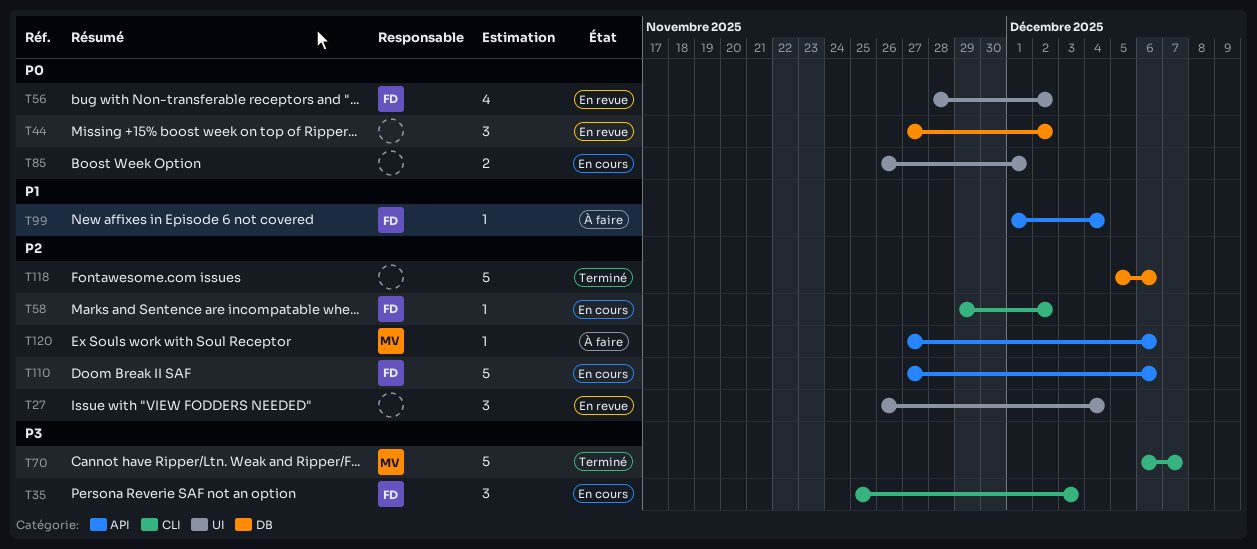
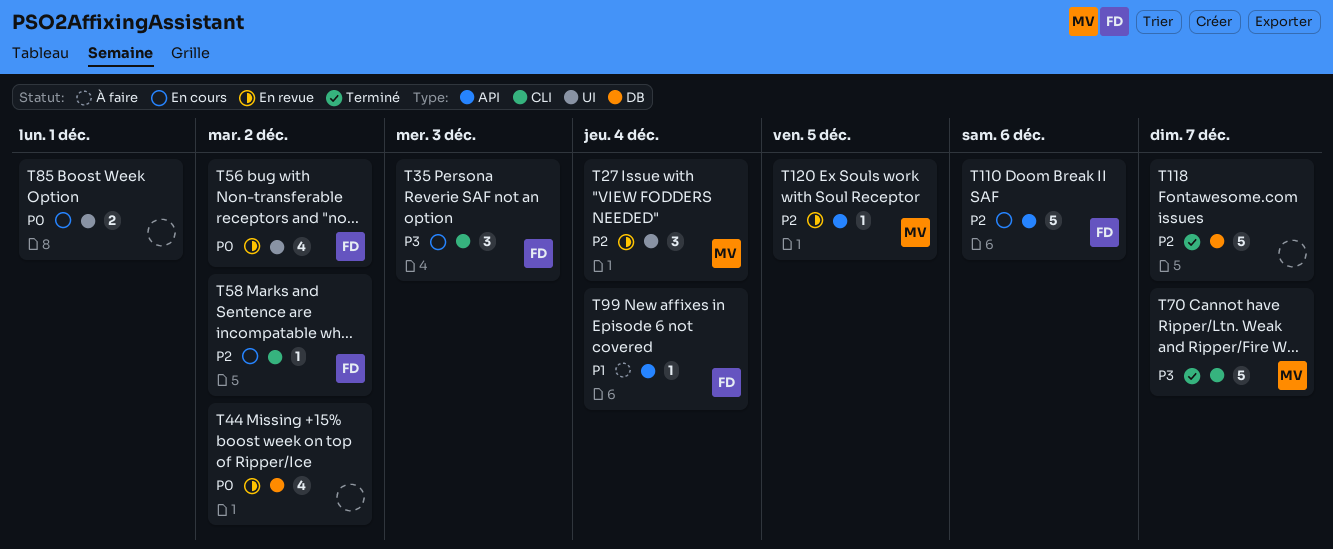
T27, owner: none -> MV
T44, estimate: 3 -> 4
T118, due: Dec 6 -> Dec 7
T120, status: À faire -> En revue
T120, due: Dec 6 -> Dec 5

